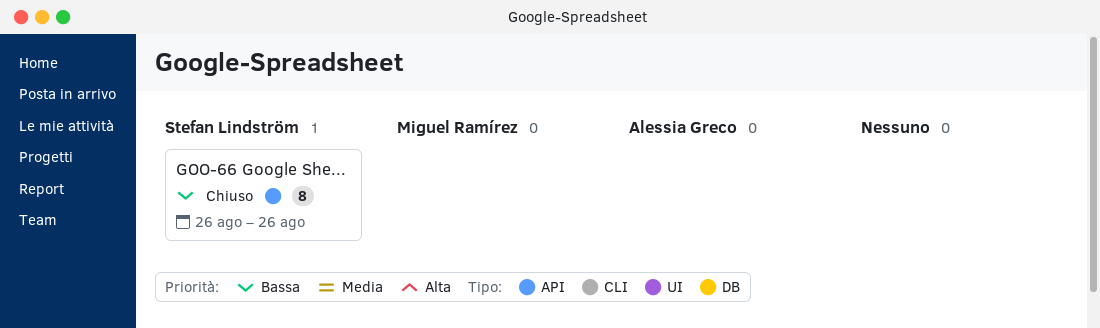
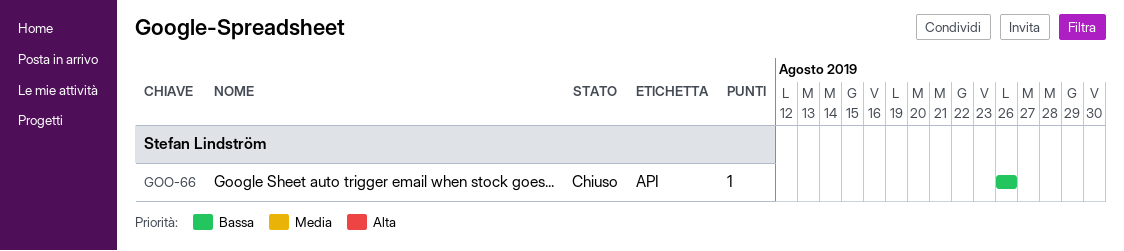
GOO-66, estimate: 8 -> 1

